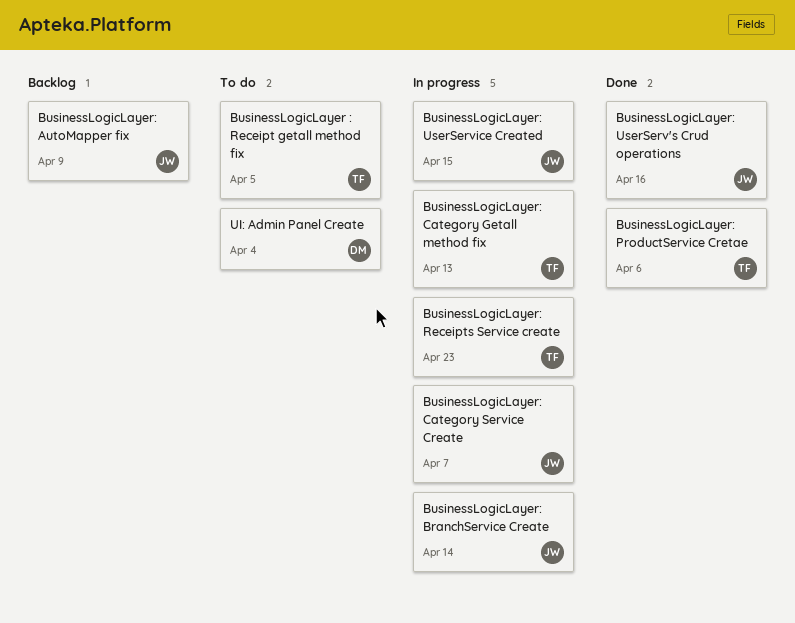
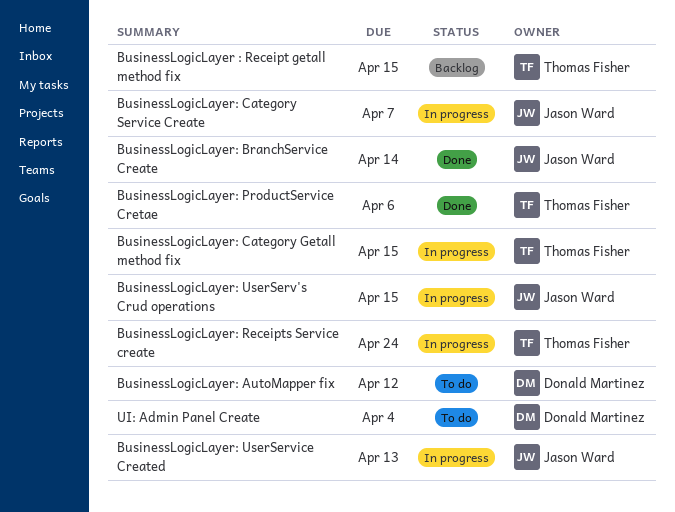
BusinessLogicLayer : Receipt getall method fix, status: To do -> Backlog
BusinessLogicLayer : Receipt getall method fix, due: Apr 5 -> Apr 15
BusinessLogicLayer: AutoMapper fix, status: Backlog -> To do
BusinessLogicLayer: AutoMapper fix, owner: Jason Ward -> Donald Martinez
BusinessLogicLayer: AutoMapper fix, due: Apr 9 -> Apr 12
BusinessLogicLayer: BranchService Create, status: In progress -> Done
BusinessLogicLayer: Category Getall method fix, due: Apr 13 -> Apr 15
BusinessLogicLayer: Receipts Service create, due: Apr 23 -> Apr 24
BusinessLogicLayer: UserServ's Crud operations, status: Done -> In progress
BusinessLogicLayer: UserServ's Crud operations, due: Apr 16 -> Apr 15
BusinessLogicLayer: UserService Created, due: Apr 15 -> Apr 13

